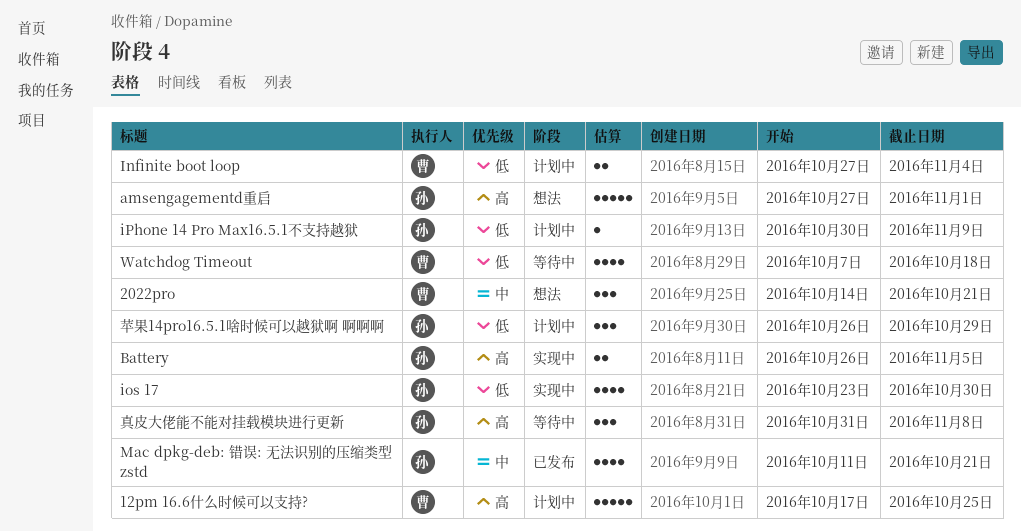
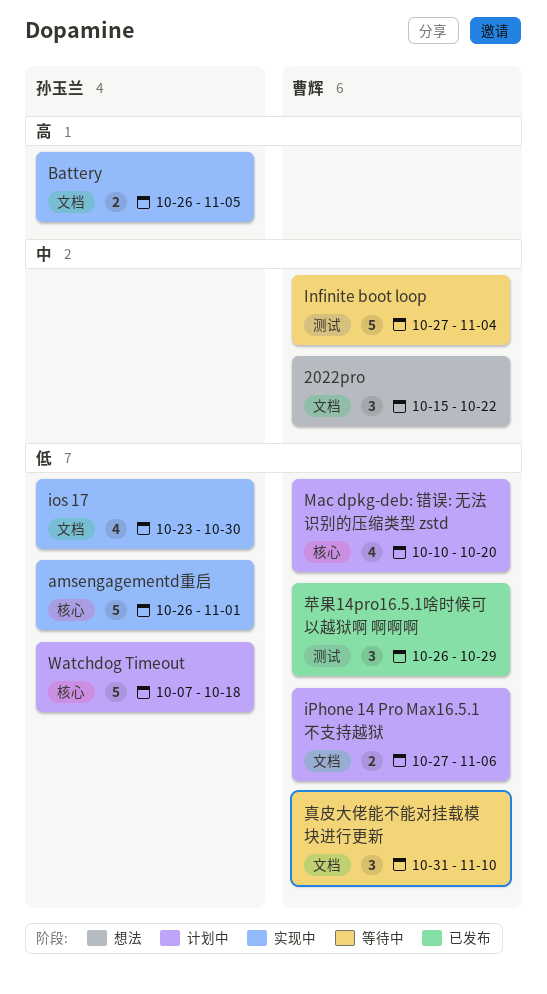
12pm 16.6什么时候可以支持?: present -> none
2022pro, start: Oct 14 -> Oct 15
2022pro, due: Oct 21 -> Oct 22
amsengagementd重启, status: 想法 -> 实现中
amsengagementd重启, priority: 高 -> 低
amsengagementd重启, start: Oct 27 -> Oct 26
Infinite boot loop, status: 计划中 -> 等待中
Infinite boot loop, priority: 低 -> 中
Infinite boot loop, estimate: 2 -> 5
iPhone 14 Pro Max16.5.1不支持越狱, owner: 孙玉兰 -> 曹辉
iPhone 14 Pro Max16.5.1不支持越狱, estimate: 1 -> 2
iPhone 14 Pro Max16.5.1不支持越狱, start: Oct 30 -> Oct 27
iPhone 14 Pro Max16.5.1不支持越狱, due: Nov 9 -> Nov 6
Mac dpkg-deb: 错误: 无法识别的压缩类型 zstd, status: 已发布 -> 计划中
Mac dpkg-deb: 错误: 无法识别的压缩类型 zstd, owner: 孙玉兰 -> 曹辉
Mac dpkg-deb: 错误: 无法识别的压缩类型 zstd, priority: 中 -> 低
Mac dpkg-deb: 错误: 无法识别的压缩类型 zstd, start: Oct 11 -> Oct 10
Mac dpkg-deb: 错误: 无法识别的压缩类型 zstd, due: Oct 21 -> Oct 20
Watchdog Timeout, status: 等待中 -> 计划中
Watchdog Timeout, owner: 曹辉 -> 孙玉兰
Watchdog Timeout, estimate: 4 -> 5
真皮大佬能不能对挂载模块进行更新, owner: 孙玉兰 -> 曹辉
真皮大佬能不能对挂载模块进行更新, priority: 高 -> 低
真皮大佬能不能对挂载模块进行更新, due: Nov 8 -> Nov 10
苹果14pro16.5.1啥时候可以越狱啊 啊啊啊, status: 计划中 -> 已发布
苹果14pro16.5.1啥时候可以越狱啊 啊啊啊, owner: 孙玉兰 -> 曹辉

